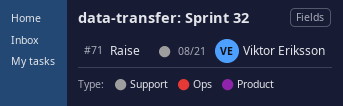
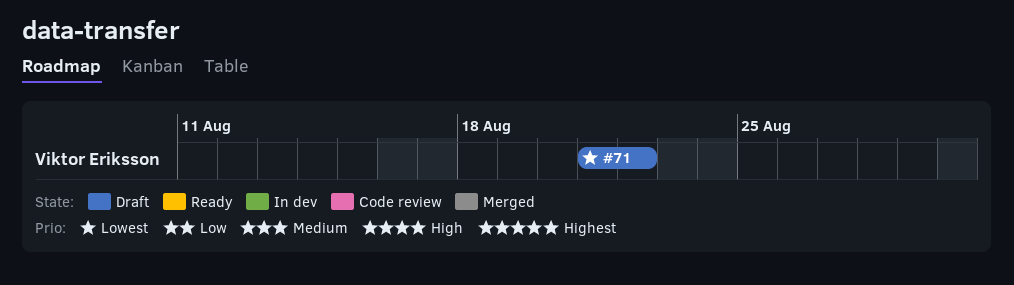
#71, due: Aug 21 -> Aug 22

